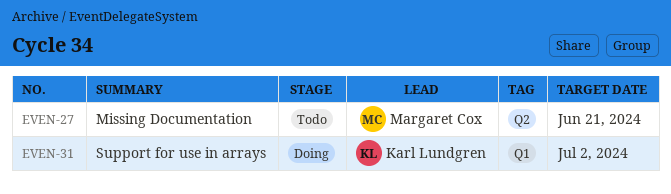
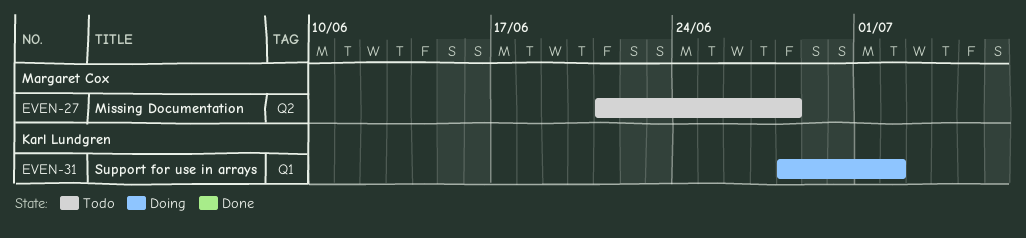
EVEN-27, due: Jun 21 -> Jun 28

